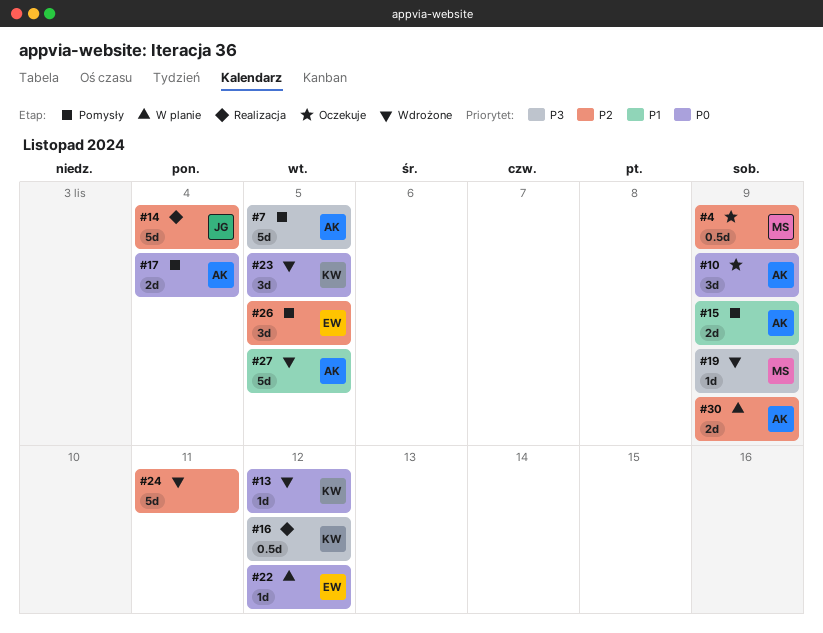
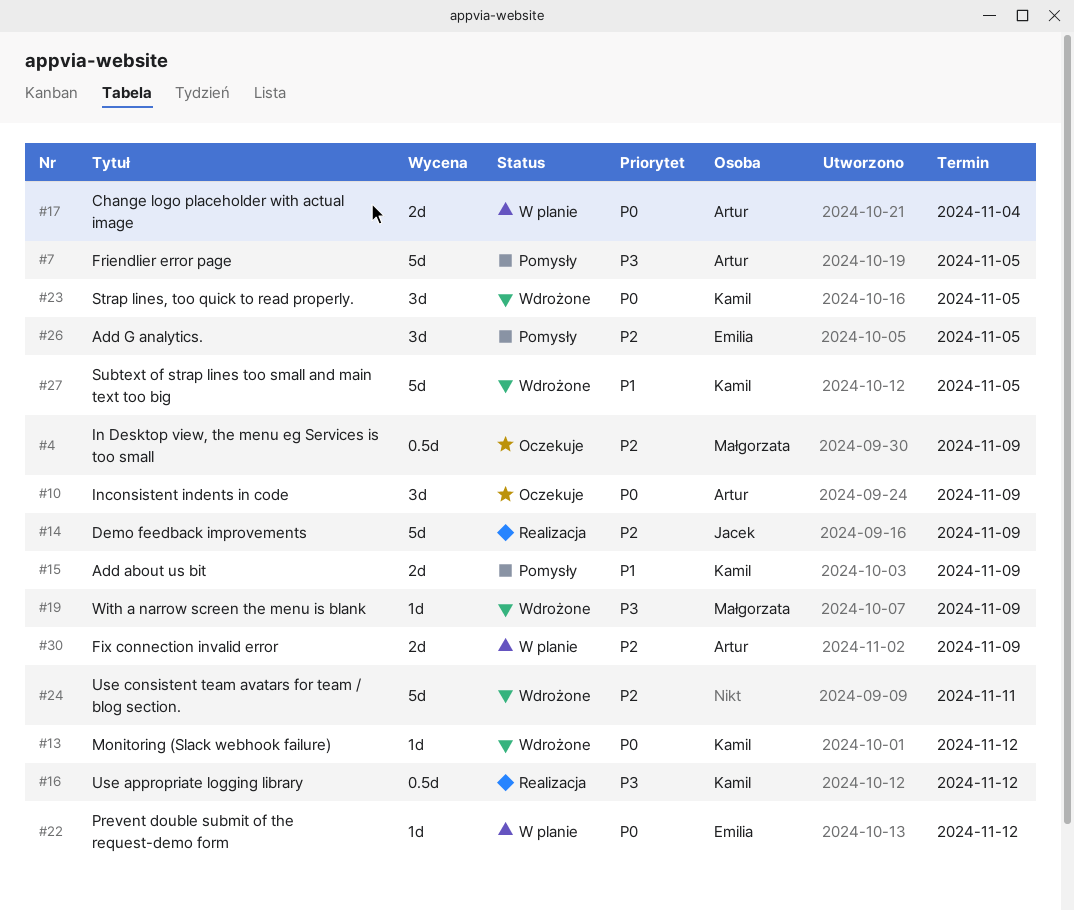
#14, due: Nov 4 -> Nov 9
#15, owner: Artur -> Kamil
#17, status: Pomysły -> W planie
#27, owner: Artur -> Kamil

